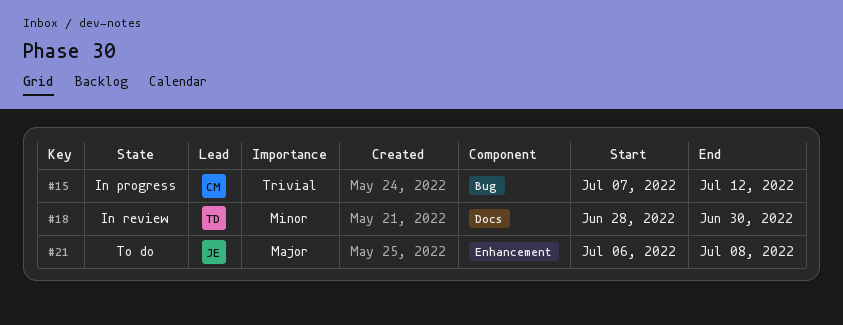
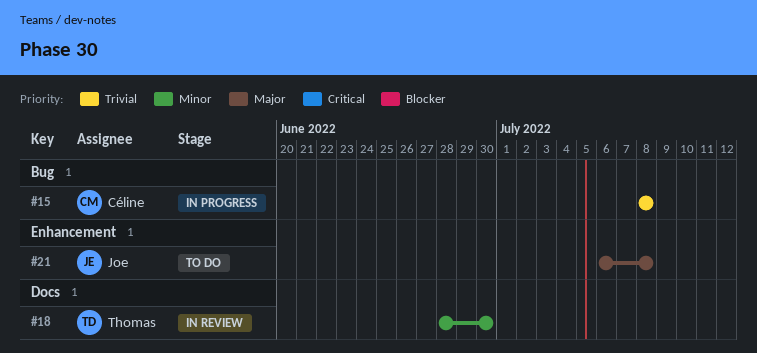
#15, start: Jul 7 -> Jul 8
#15, due: Jul 12 -> Jul 8

